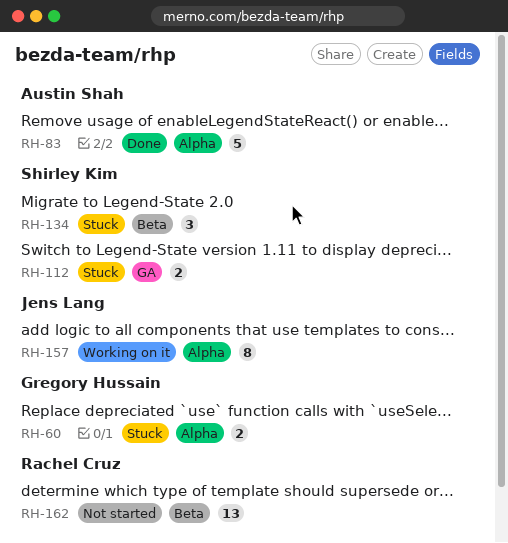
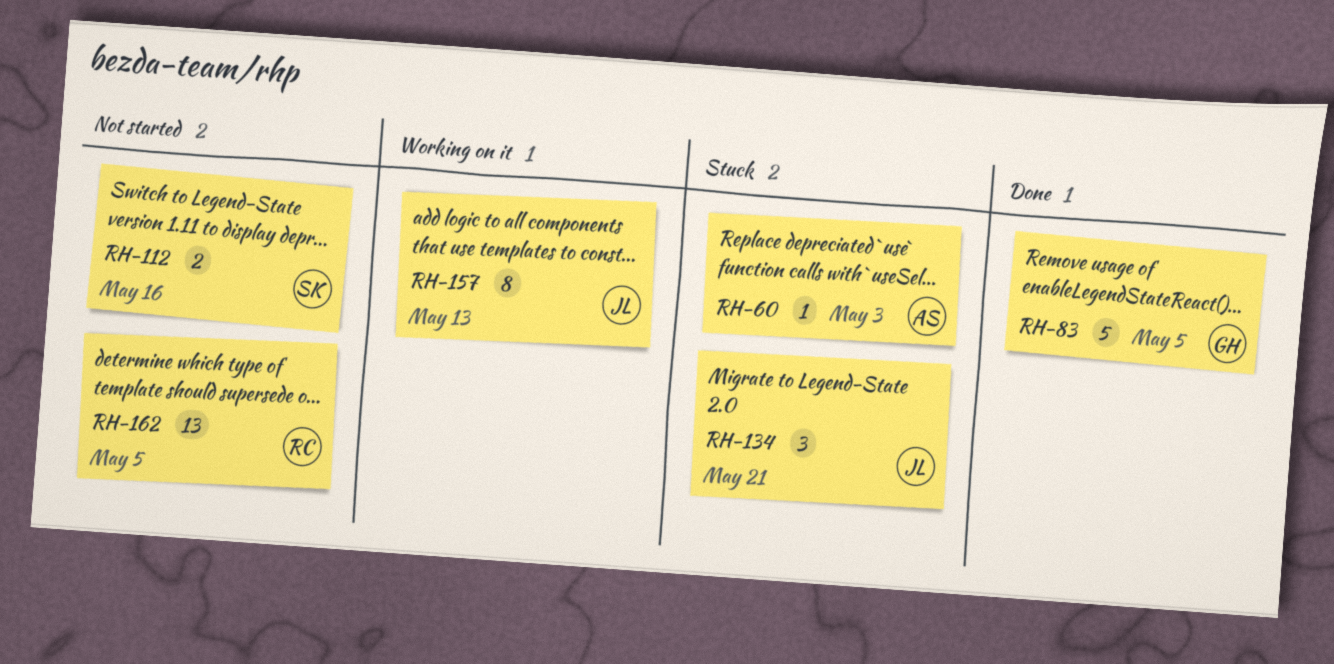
RH-60, owner: Gregory Hussain -> Austin Shah
RH-60, estimate: 2 -> 1
RH-83, owner: Austin Shah -> Gregory Hussain
RH-112, status: Stuck -> Not started
RH-134, owner: Shirley Kim -> Jens Lang

